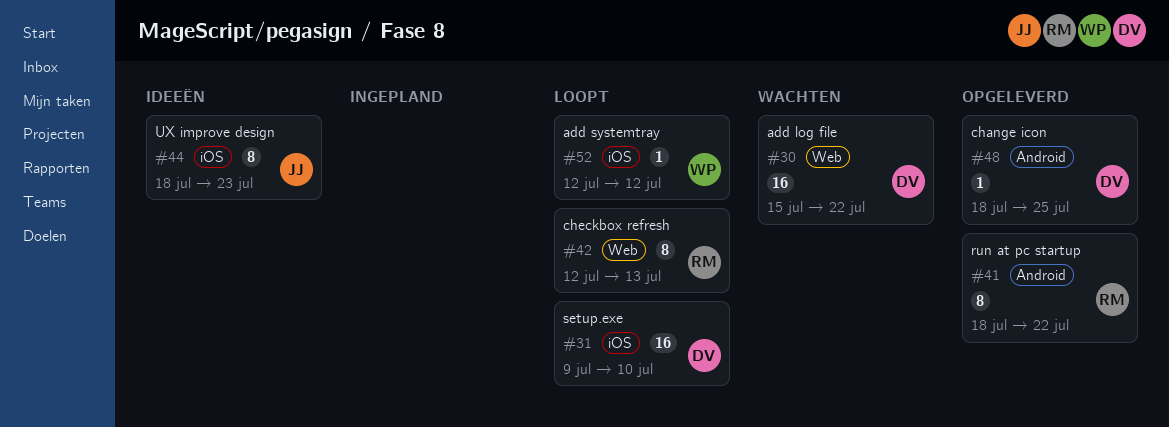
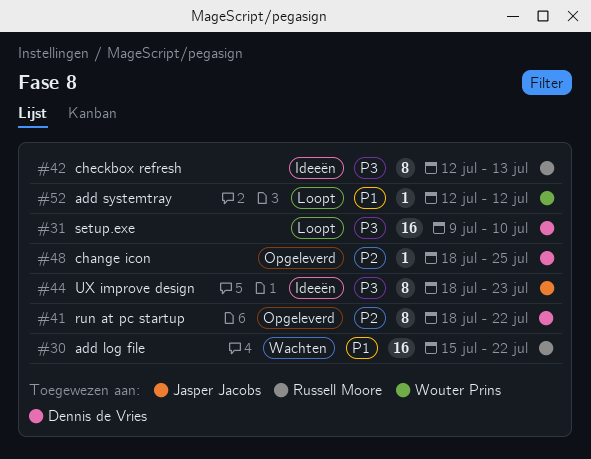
#30, owner: Dennis de Vries -> Russell Moore
#41, owner: Russell Moore -> Dennis de Vries
#42, status: Loopt -> Ideeën

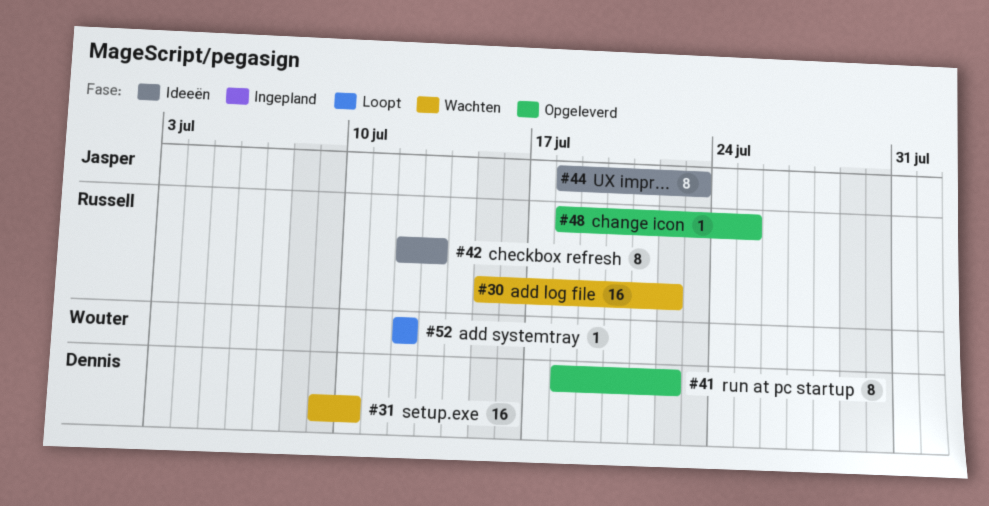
#31, status: Loopt -> Wachten
#48, owner: Dennis de Vries -> Russell Moore

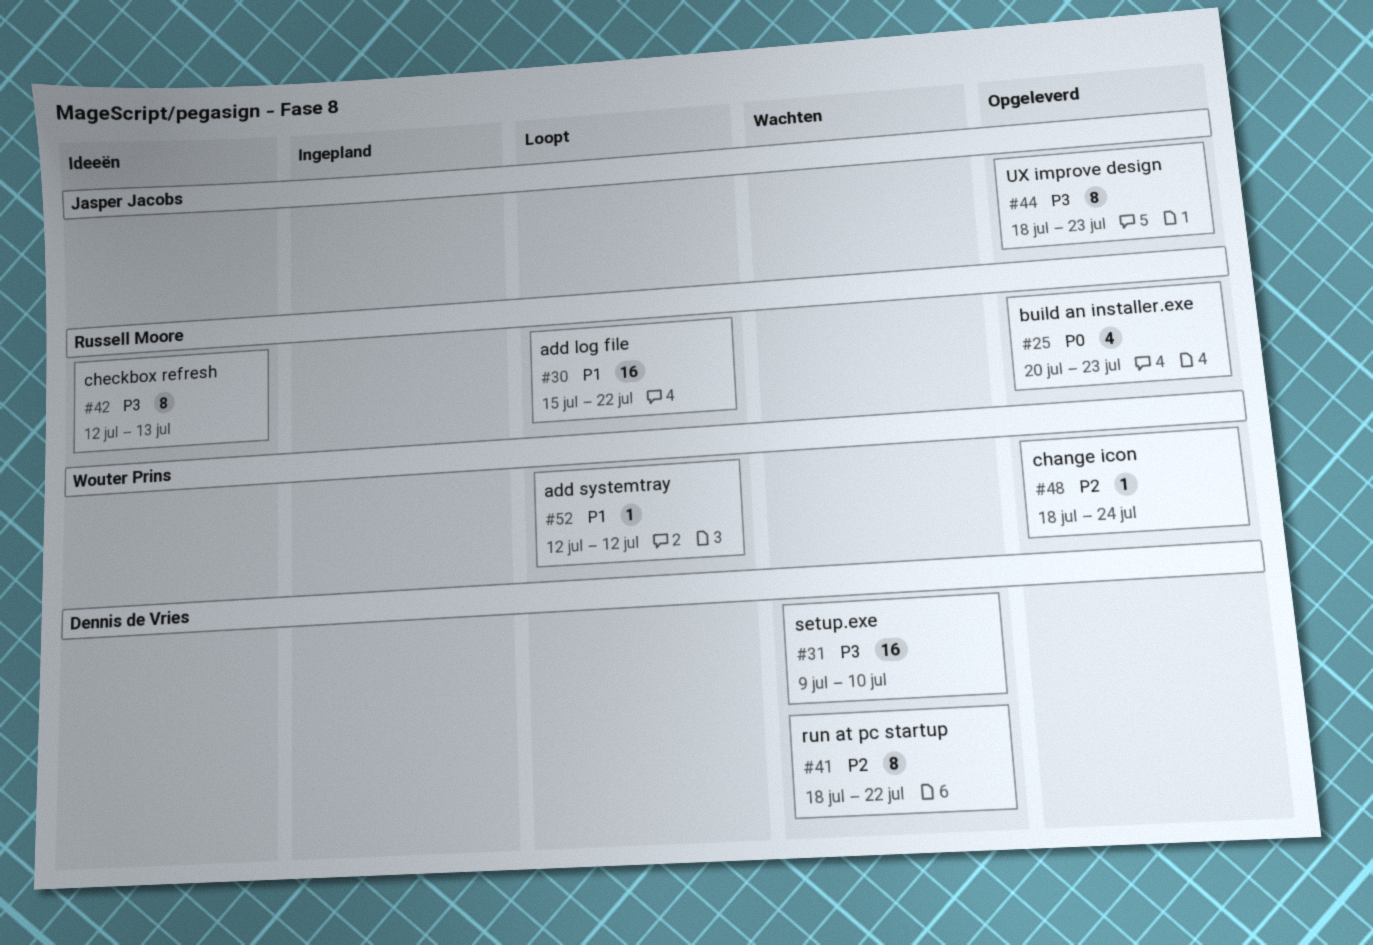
#25: none -> present
#30, status: Wachten -> Loopt
#41, status: Opgeleverd -> Wachten
#44, status: Ideeën -> Opgeleverd
#48, owner: Russell Moore -> Wouter Prins
#48, due: Jul 25 -> Jul 24

